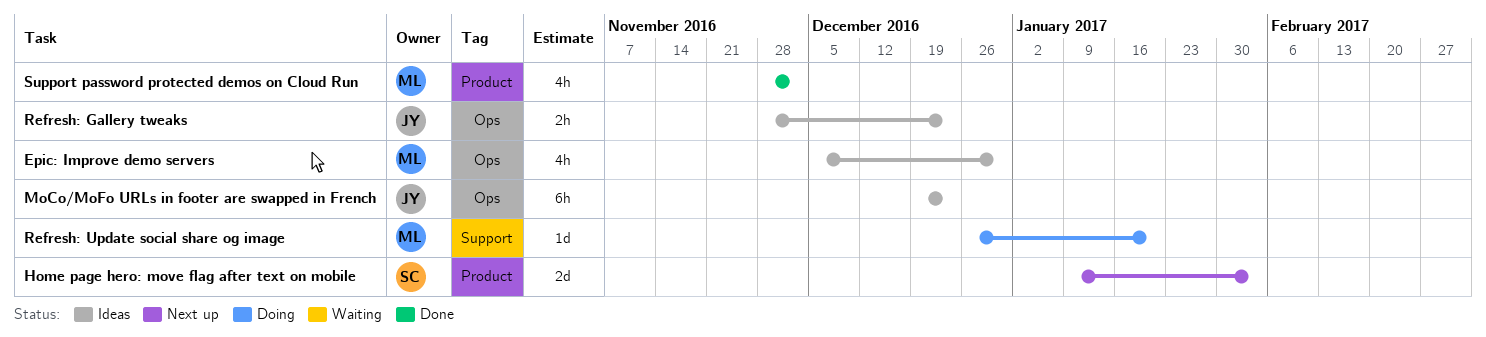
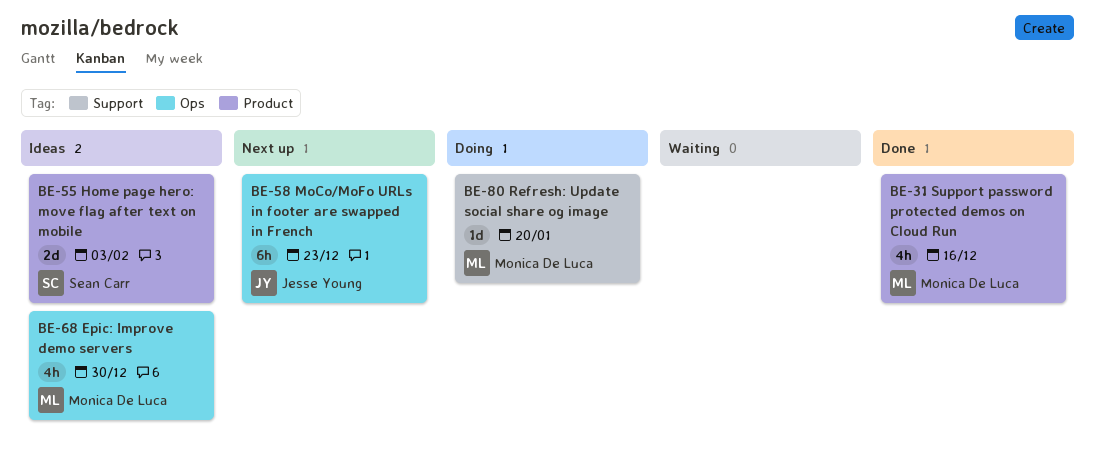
Home page hero: move flag after text on mobile, status: Next up -> Ideas
MoCo/MoFo URLs in footer are swapped in French, status: Ideas -> Next up
Refresh: Gallery tweaks: present -> none
Support password protected demos on Cloud Run, due: Dec 2 -> Dec 16

